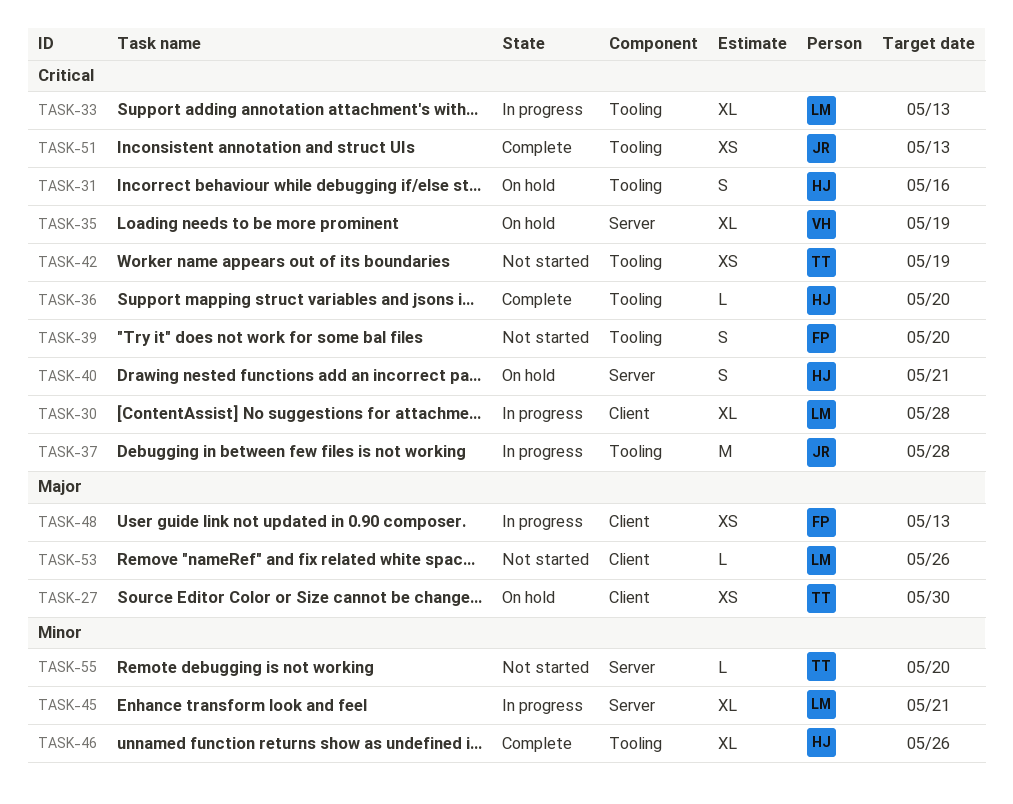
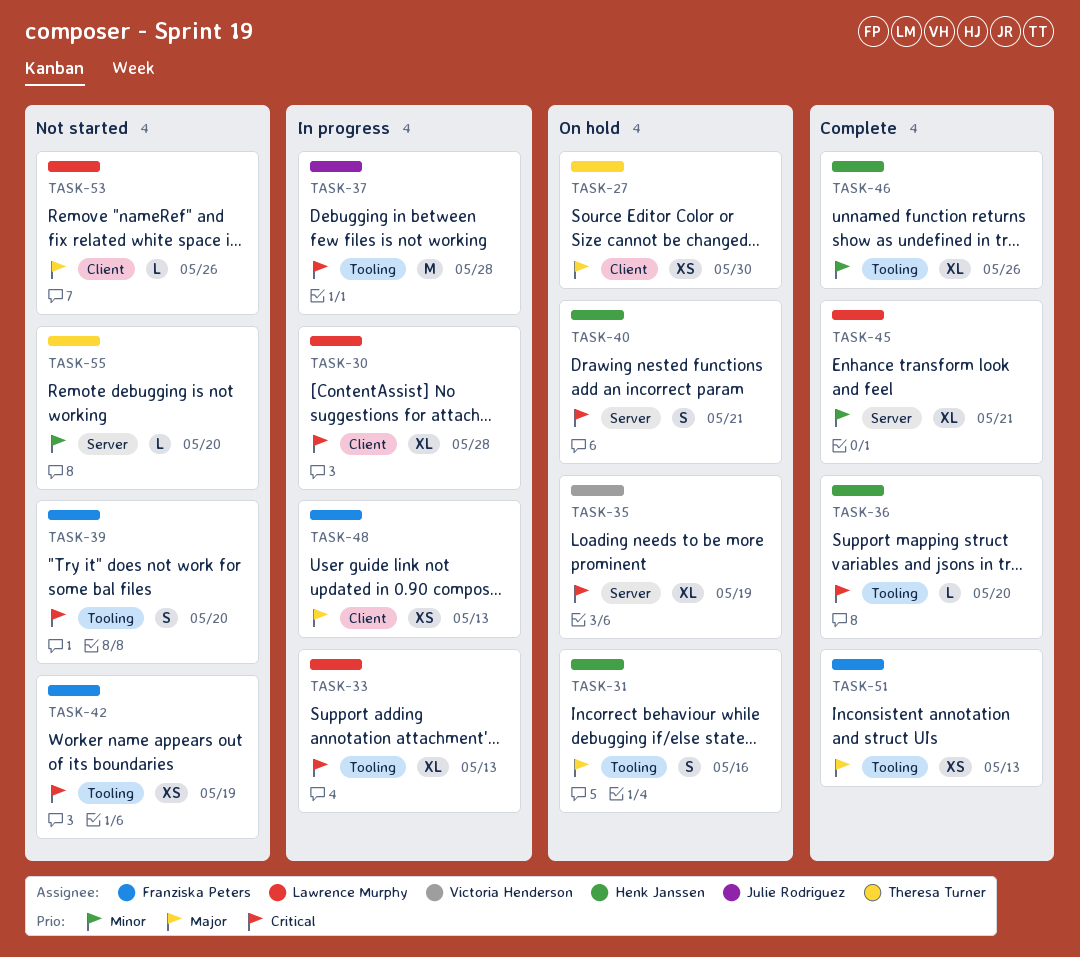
TASK-31, priority: Critical -> Major
TASK-42, owner: Theresa Turner -> Franziska Peters
TASK-45, status: In progress -> Complete
TASK-51, owner: Julie Rodriguez -> Franziska Peters
TASK-51, priority: Critical -> Major

